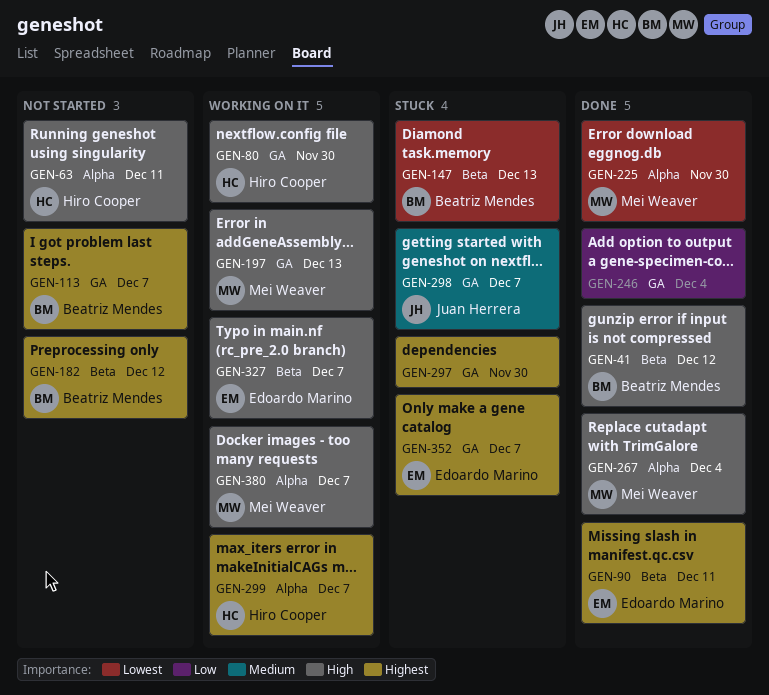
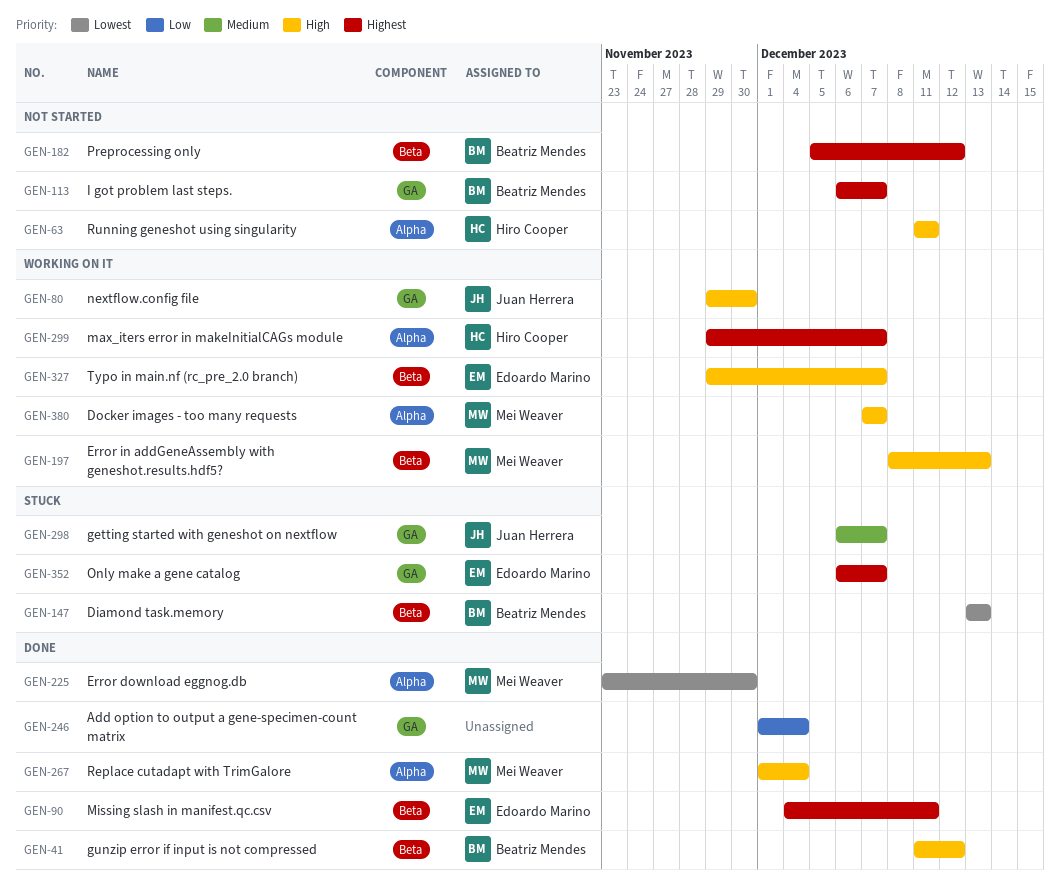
GEN-80, owner: Hiro Cooper -> Juan Herrera
GEN-197, label: GA -> Beta
GEN-297: present -> none

